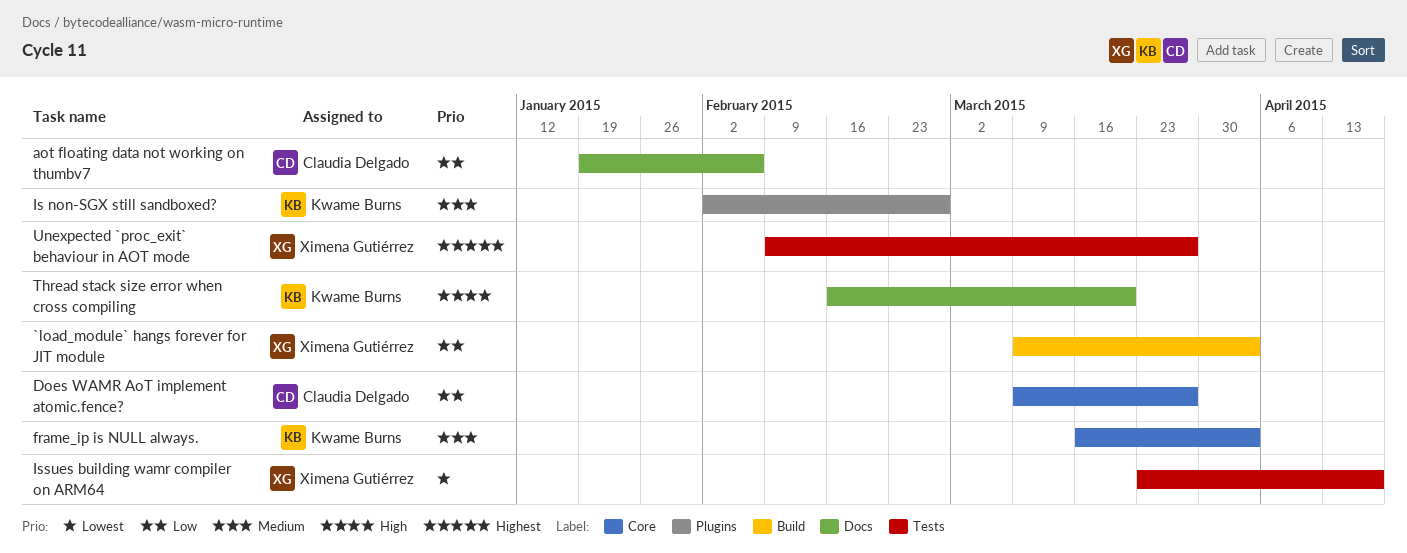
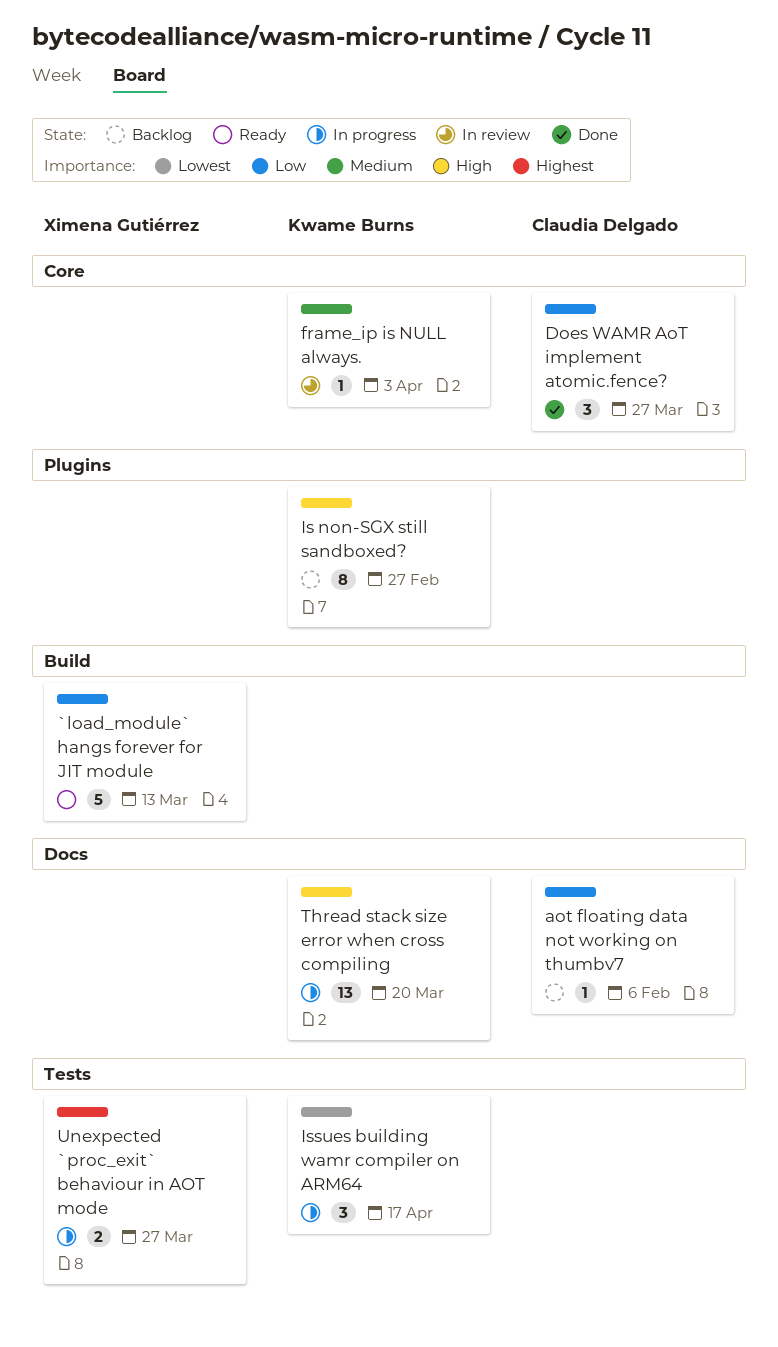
`load_module` hangs forever for JIT module, due: Apr 3 -> Mar 13
Is non-SGX still sandboxed?, priority: Medium -> High
Issues building wamr compiler on ARM64, owner: Ximena Gutiérrez -> Kwame Burns

